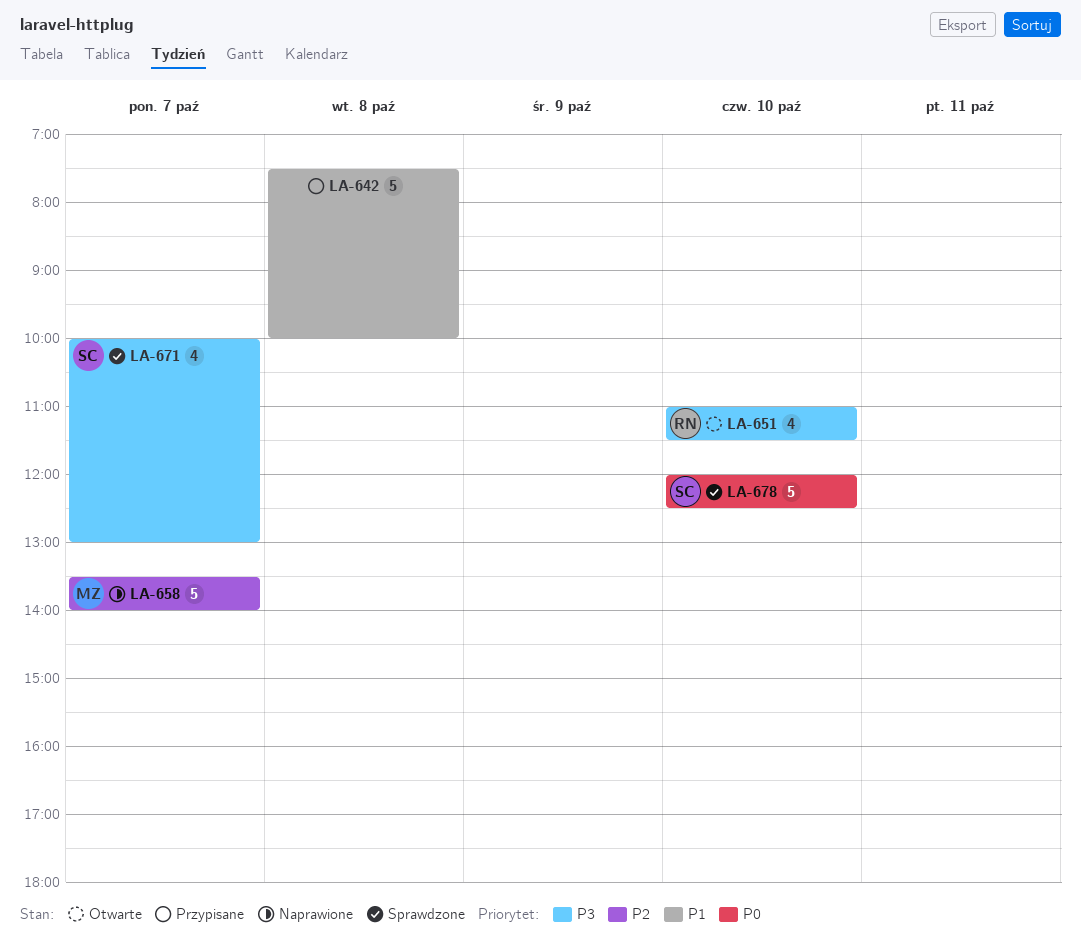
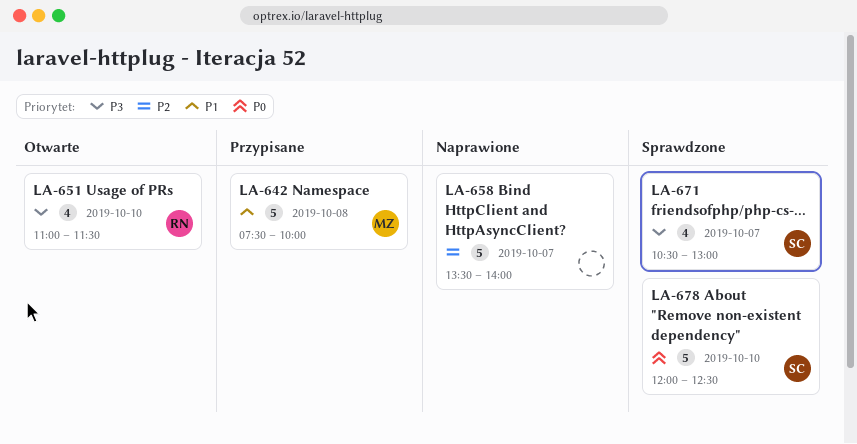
LA-642, owner: none -> MZ
LA-658, owner: MZ -> none
LA-671, begins: 10:00 -> 10:30

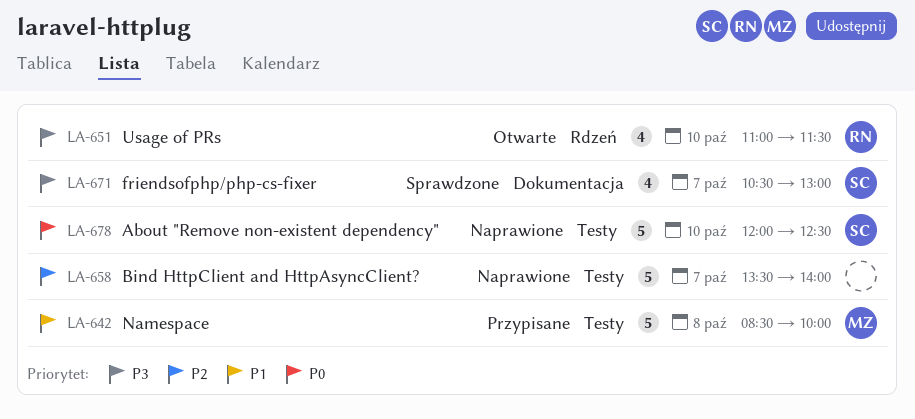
LA-642, begins: 07:30 -> 08:30
LA-678, status: Sprawdzone -> Naprawione

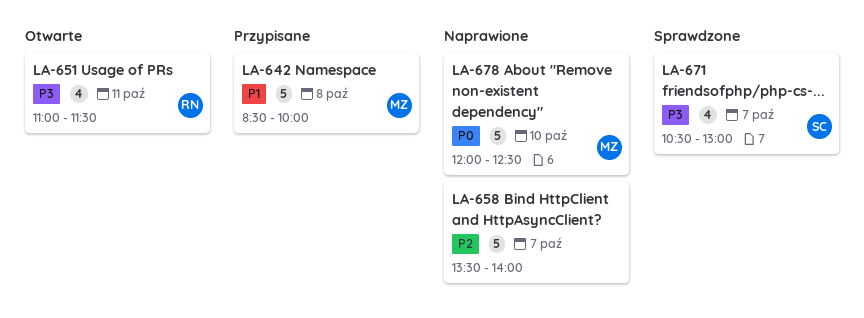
LA-651, day: Oct 10 -> Oct 11
LA-678, owner: SC -> MZ

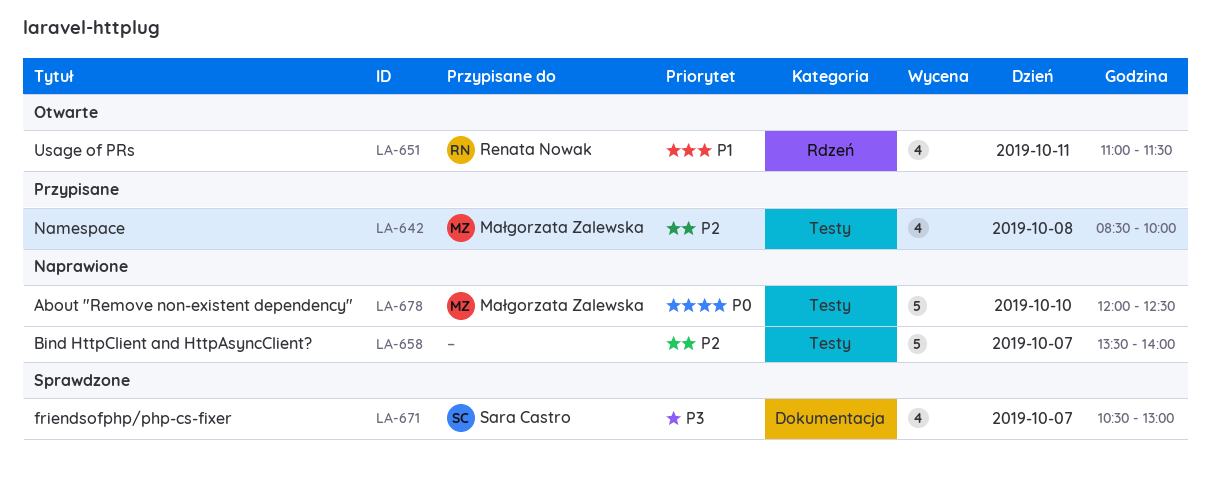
LA-642, priority: P1 -> P2
LA-642, estimate: 5 -> 4
LA-651, priority: P3 -> P1

